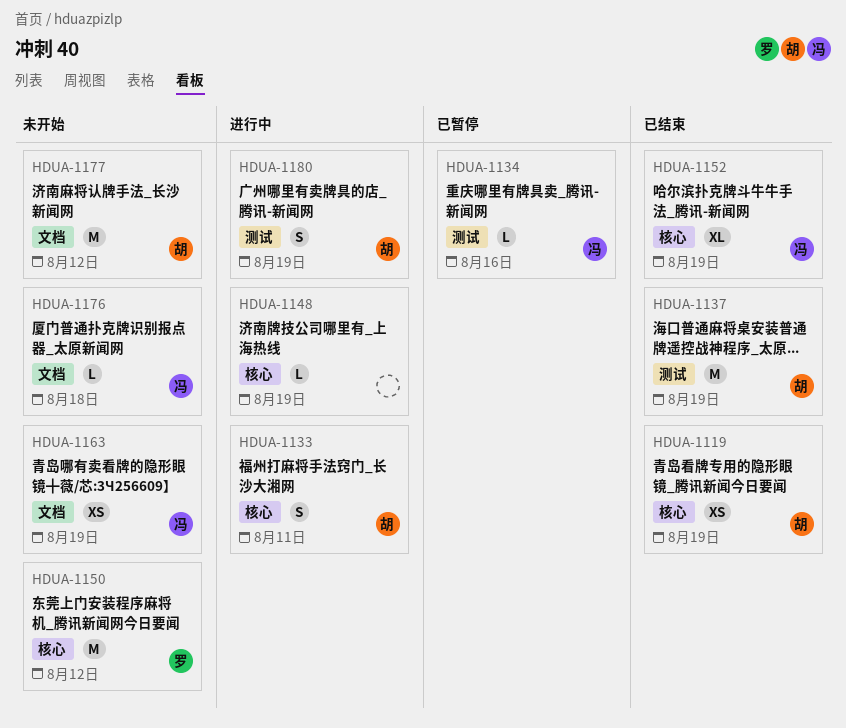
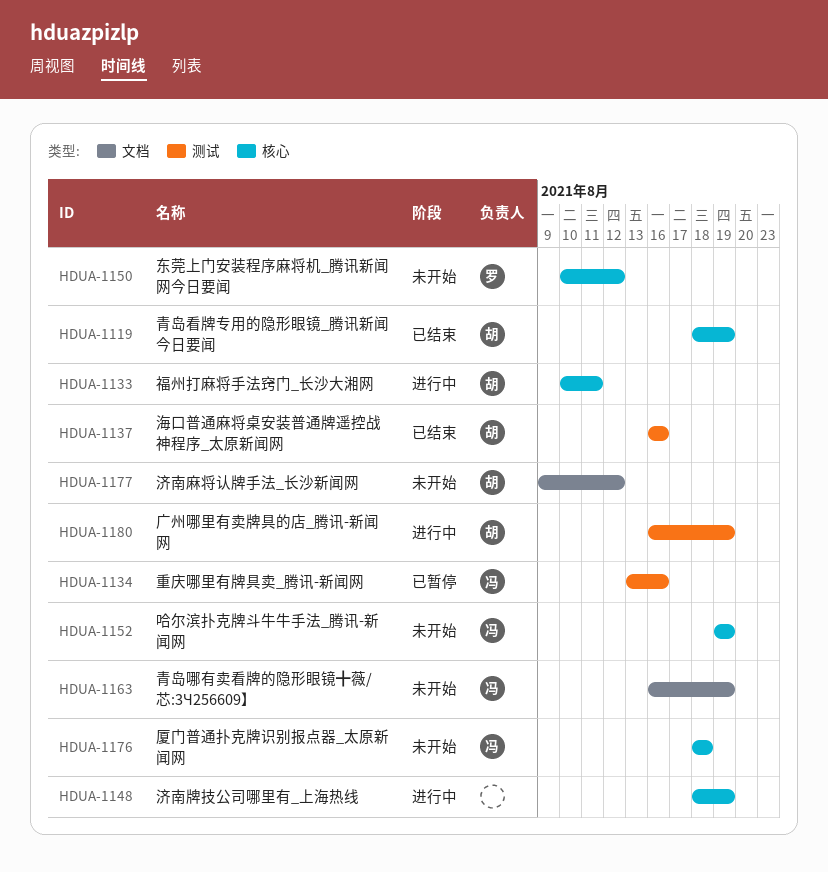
HDUA-1137, due: Aug 19 -> Aug 16
HDUA-1152, status: 已结束 -> 未开始
HDUA-1176, label: 文档 -> 核心

